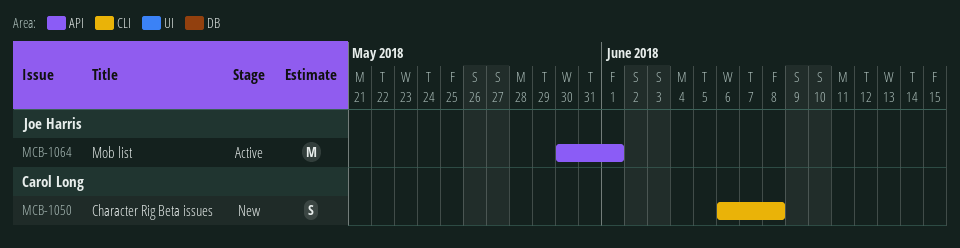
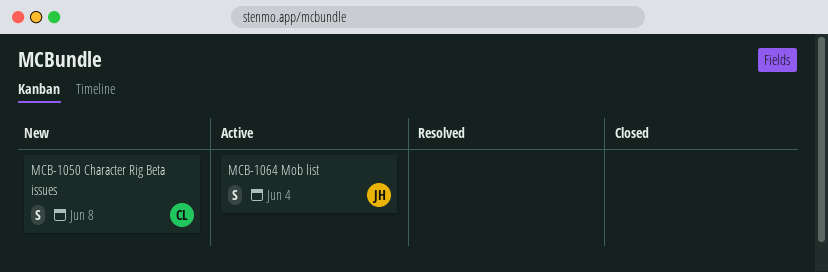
MCB-1064, estimate: M -> S
MCB-1064, due: Jun 1 -> Jun 4

